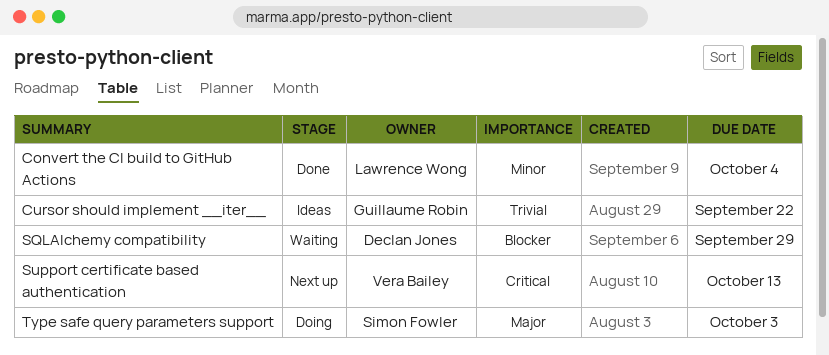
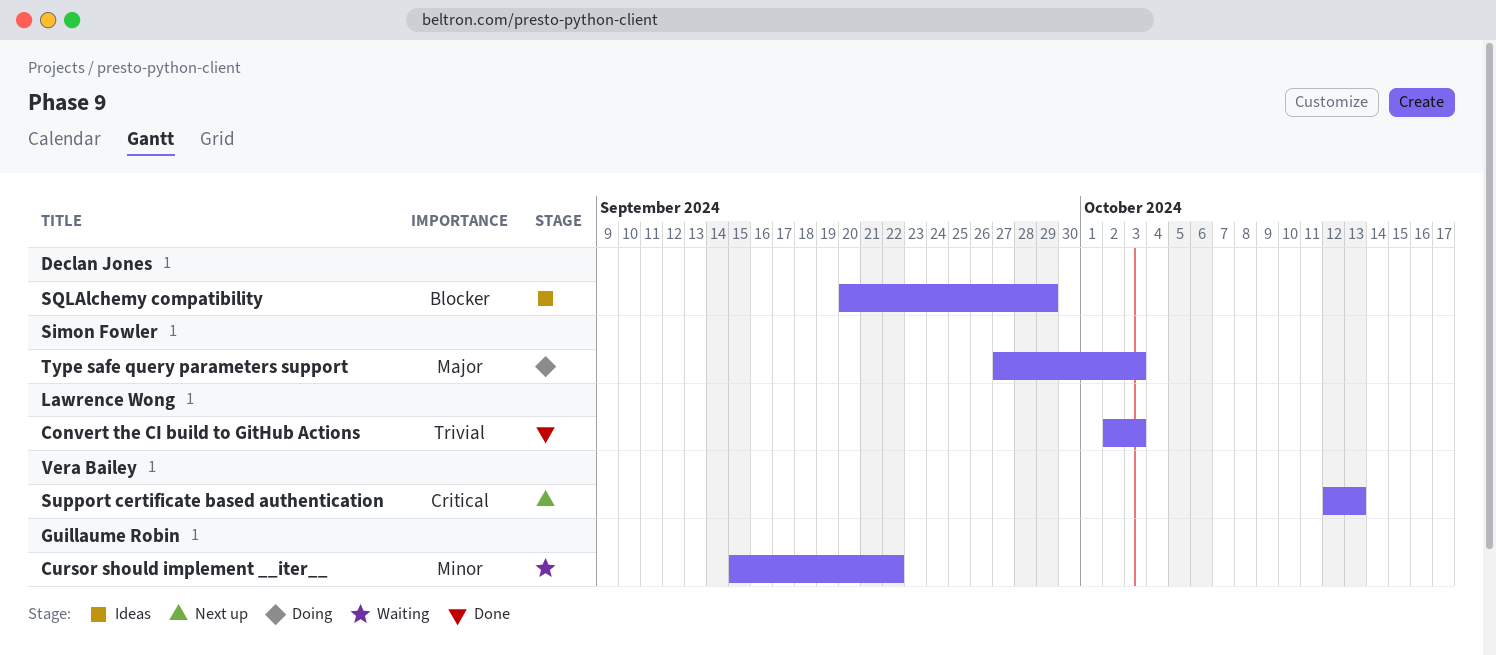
Convert the CI build to GitHub Actions, priority: Minor -> Trivial
Convert the CI build to GitHub Actions, due: Oct 4 -> Oct 3
Cursor should implement __iter__, status: Ideas -> Waiting
Cursor should implement __iter__, priority: Trivial -> Minor
SQLAlchemy compatibility, status: Waiting -> Ideas

